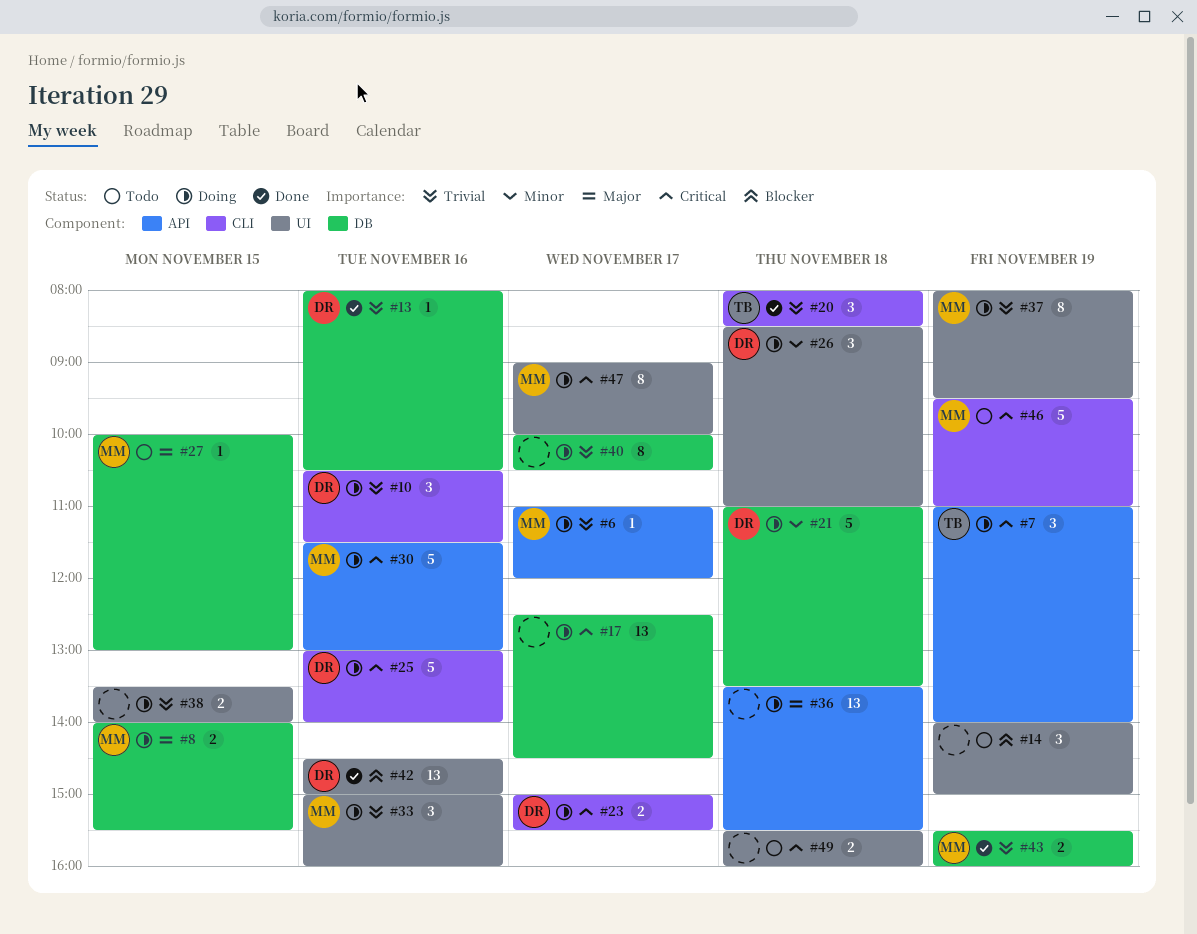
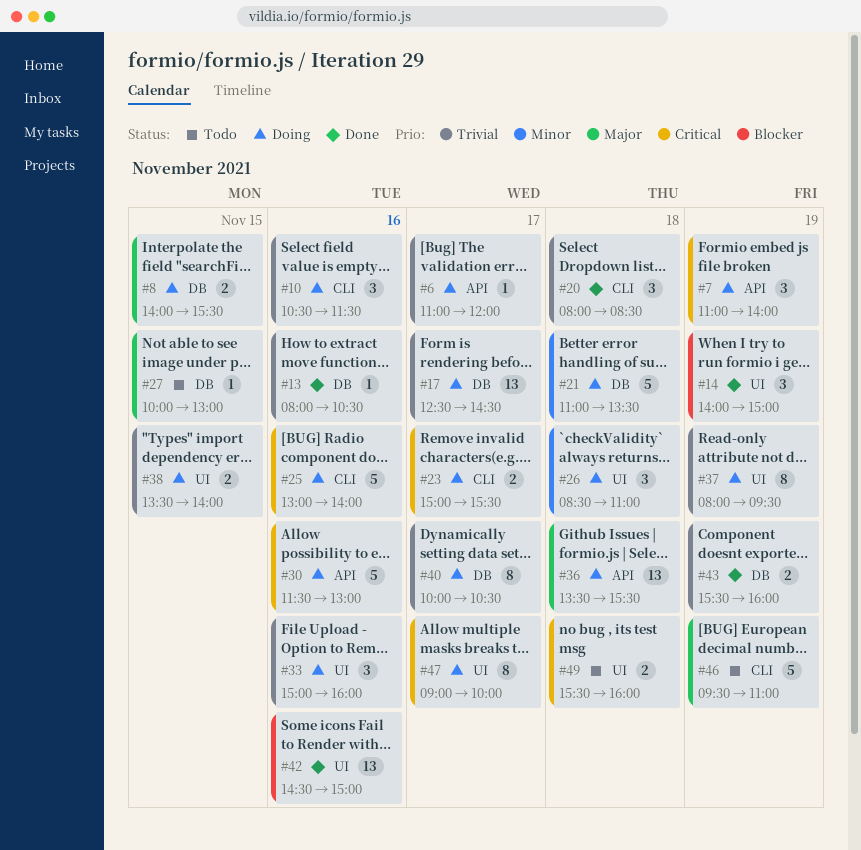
#14, status: Todo -> Done
#17, priority: Critical -> Trivial
#46, priority: Critical -> Major

